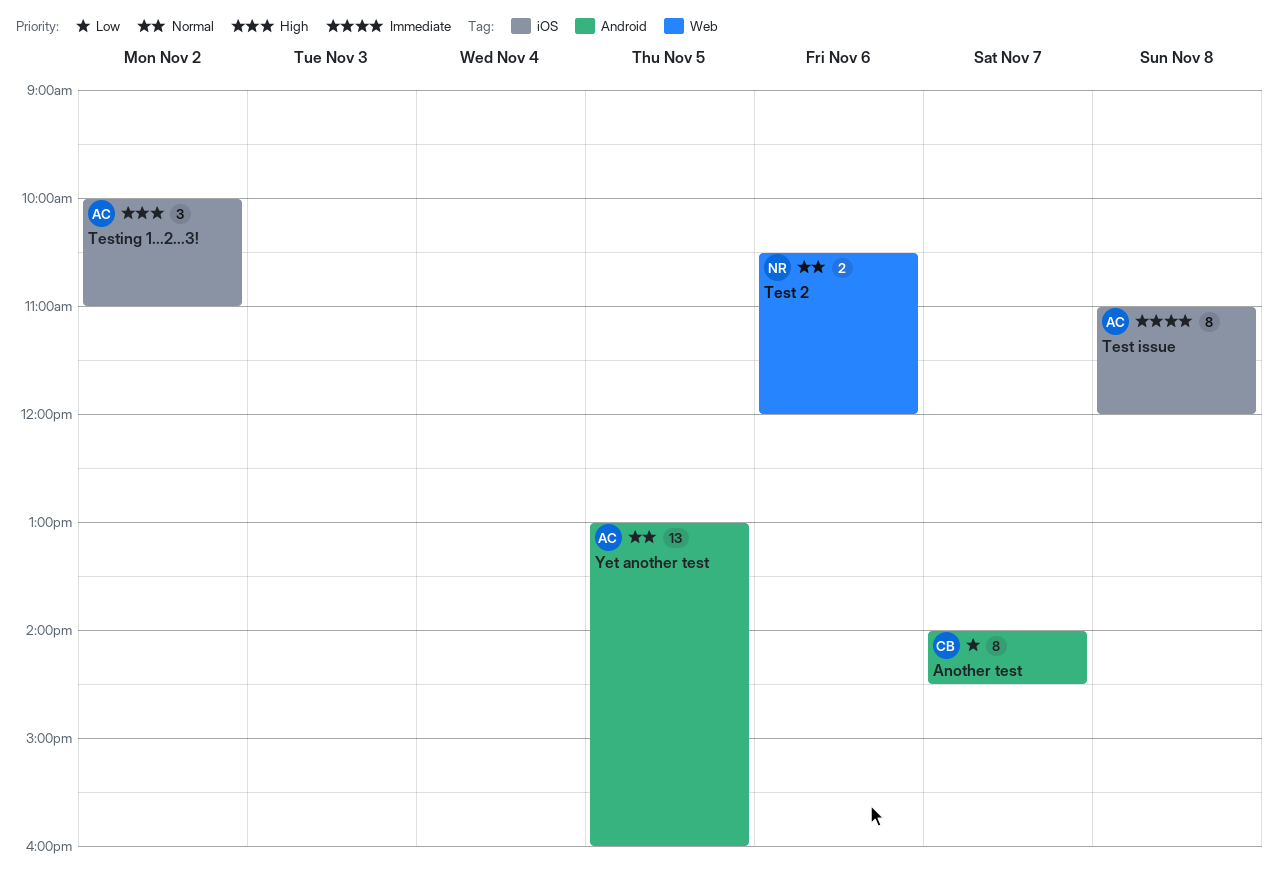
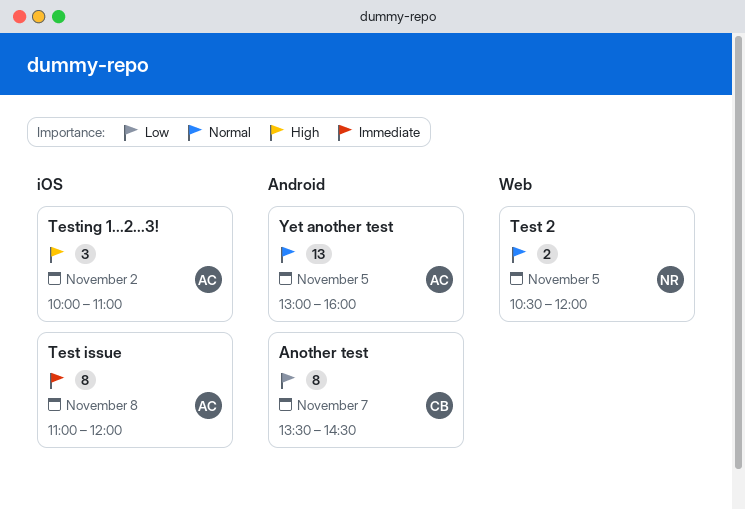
Another test, begins: 14:00 -> 13:30
Test 2, day: Nov 6 -> Nov 5

